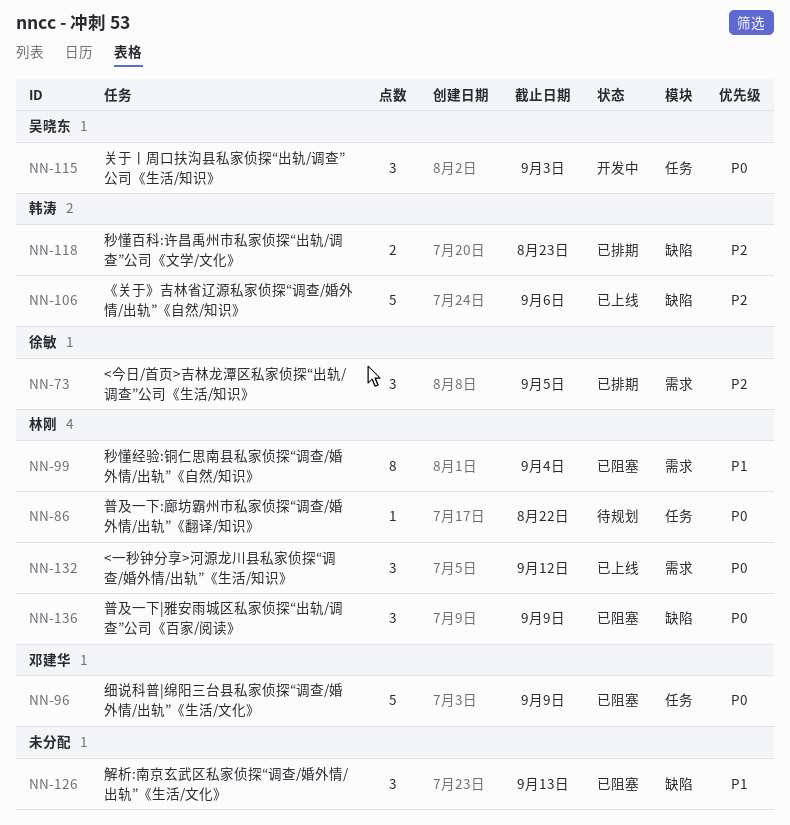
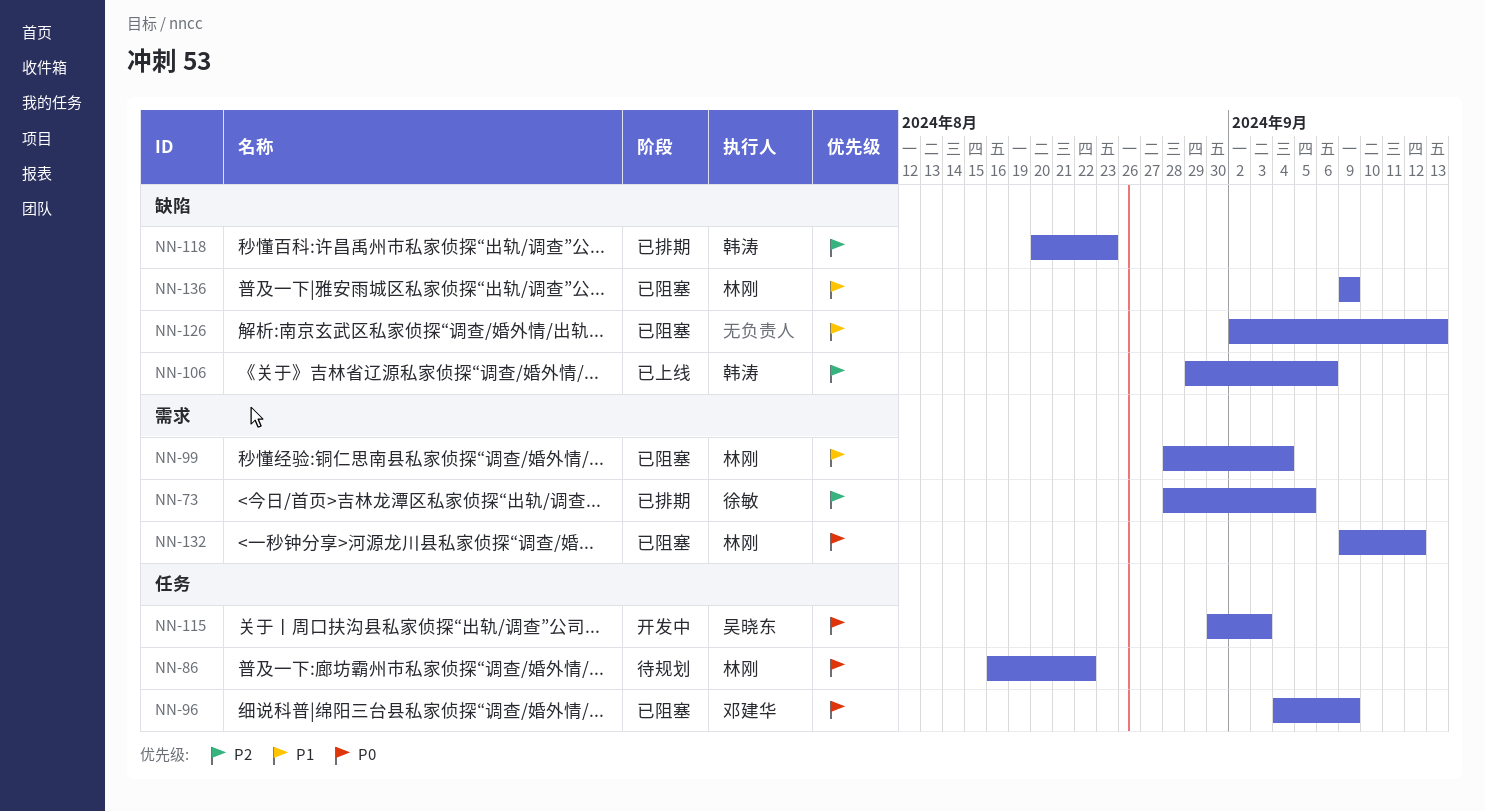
NN-132, status: 已上线 -> 已阻塞
NN-136, priority: P0 -> P1

